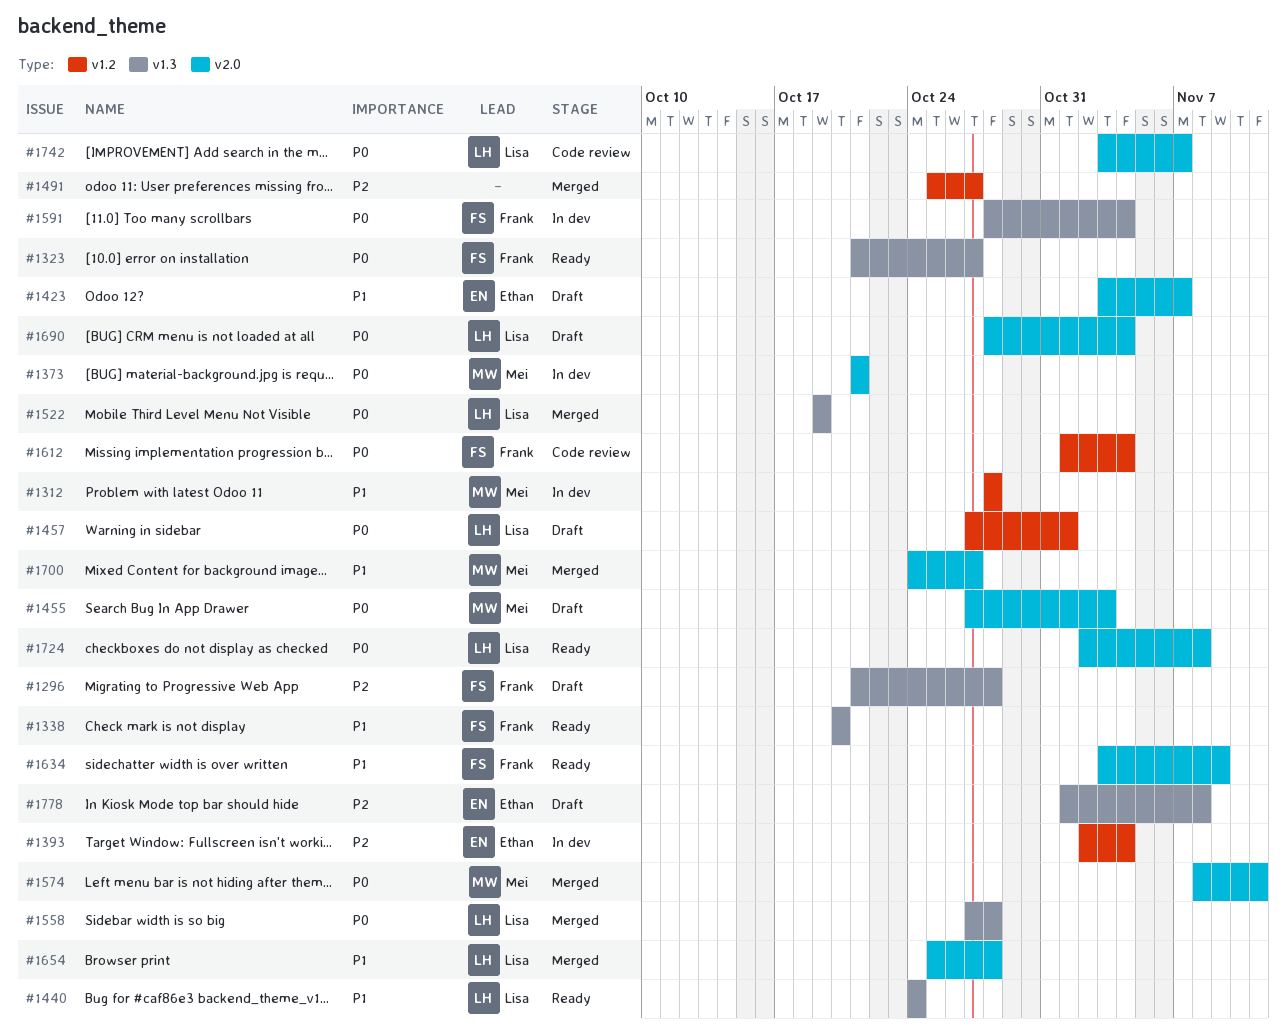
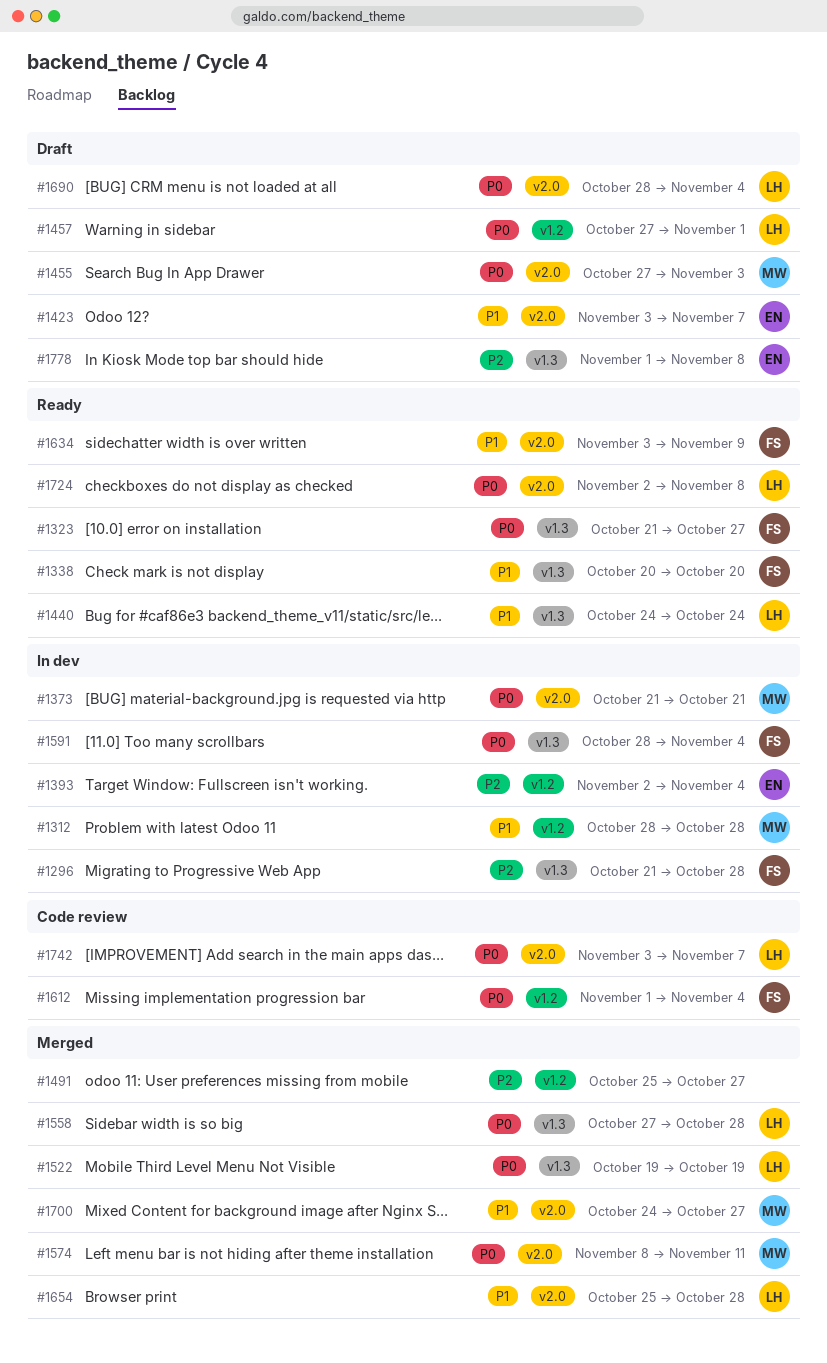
#1296, status: Draft -> In dev

